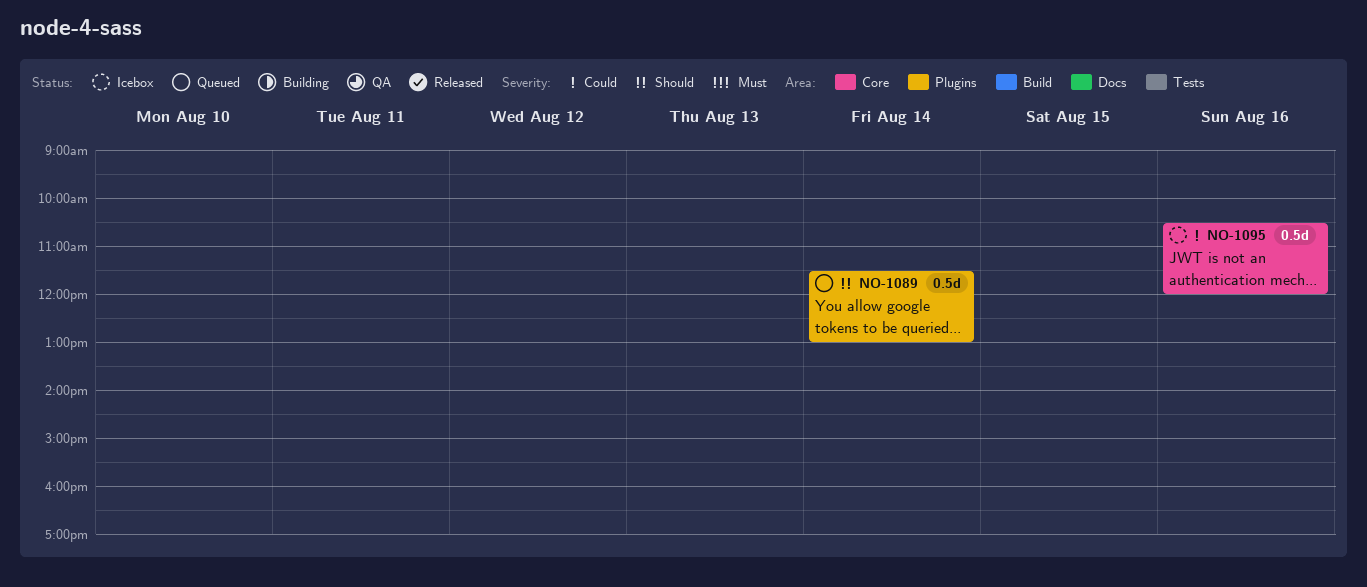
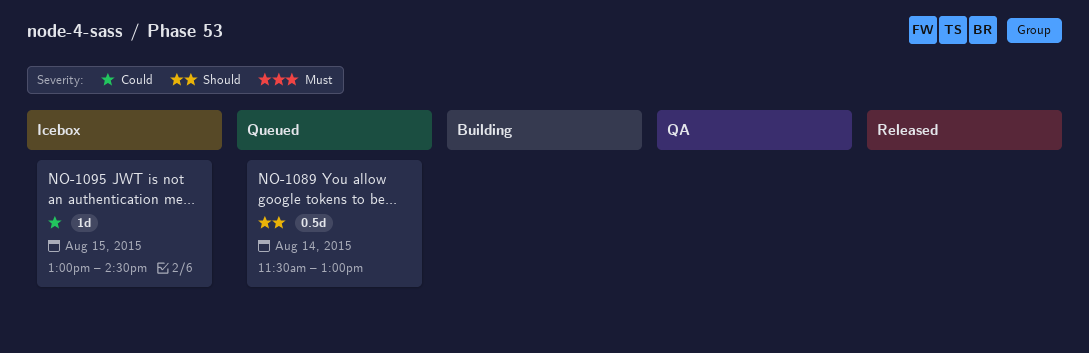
NO-1095, estimate: 0.5d -> 1d
NO-1095, day: Aug 16 -> Aug 15
NO-1095, begins: 10:30 -> 13:00
NO-1095, ends: 12:00 -> 14:30

